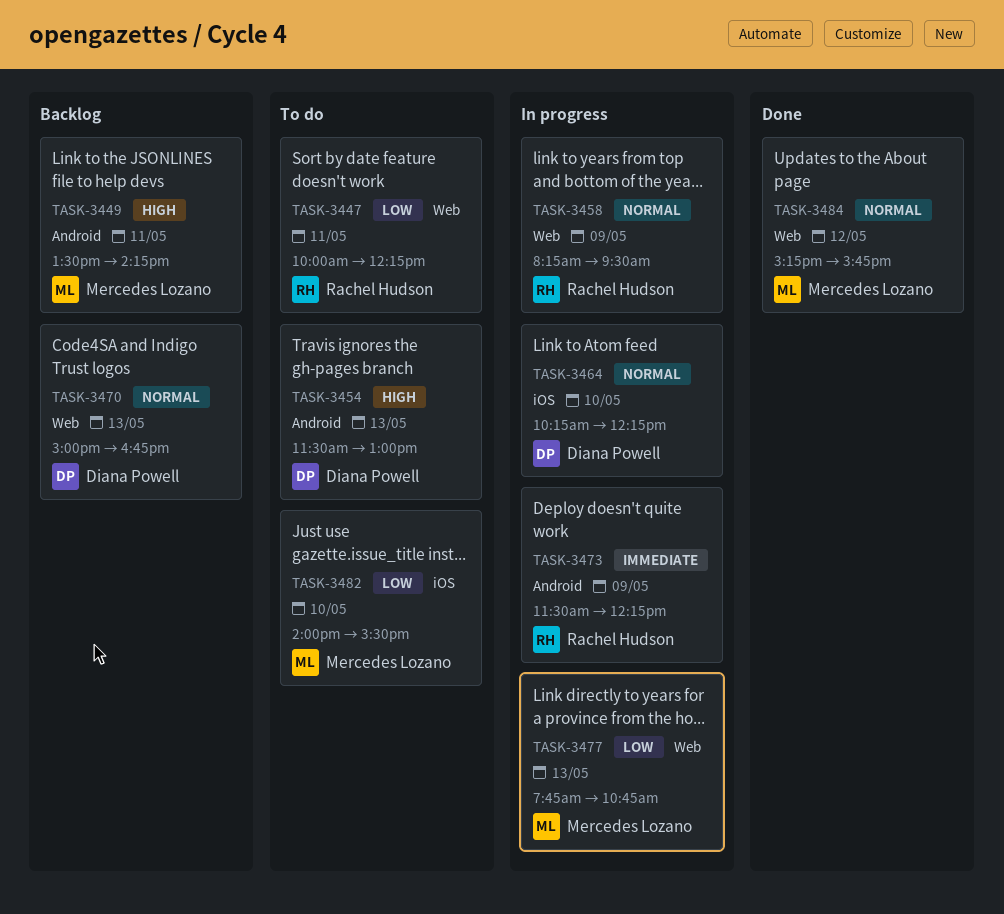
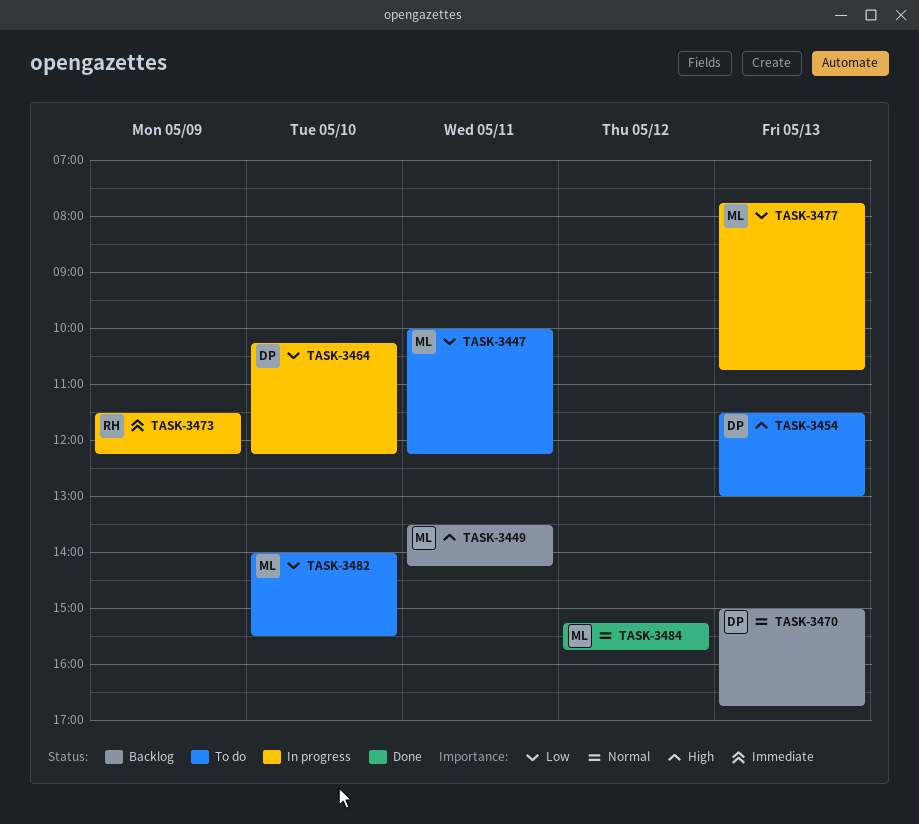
TASK-3447, owner: Rachel Hudson -> Mercedes Lozano
TASK-3458: present -> none
TASK-3464, priority: Normal -> Low

